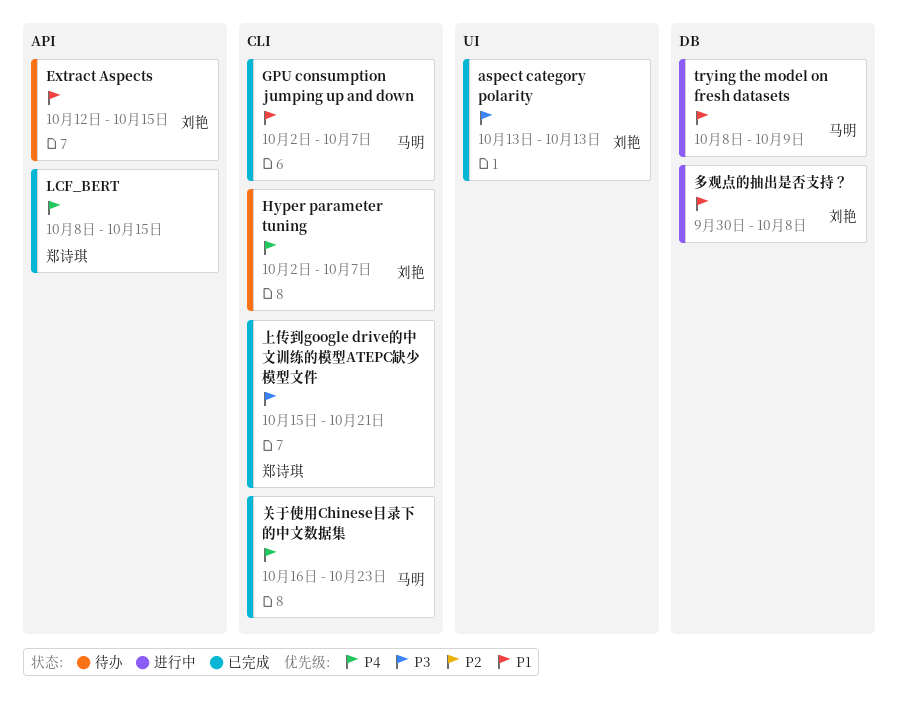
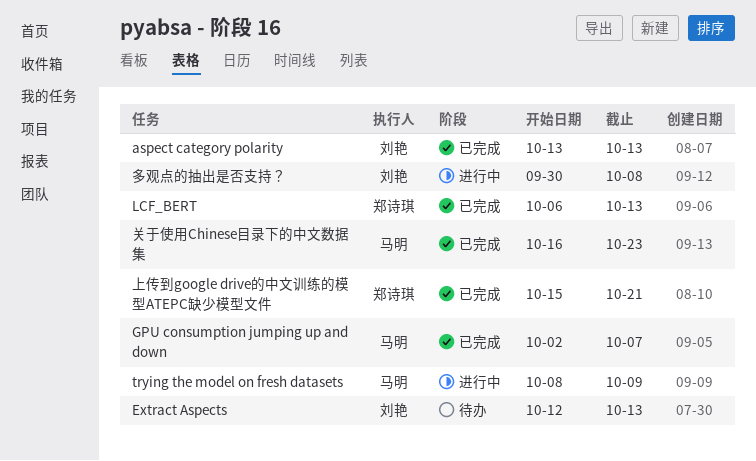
Extract Aspects, due: Oct 15 -> Oct 13
Hyper parameter tuning: present -> none
LCF_BERT, start: Oct 8 -> Oct 6
LCF_BERT, due: Oct 15 -> Oct 13

